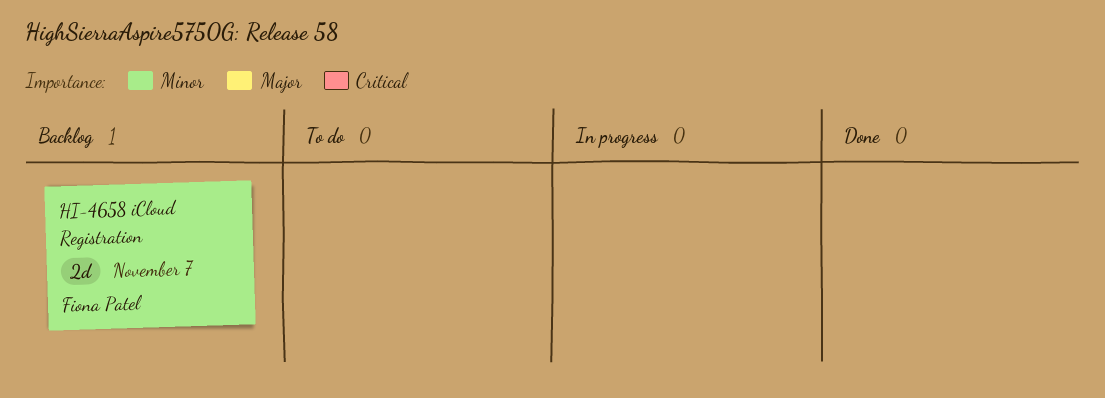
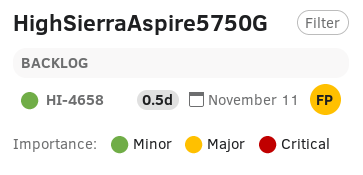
HI-4658, estimate: 2d -> 0.5d
HI-4658, due: Nov 7 -> Nov 11

